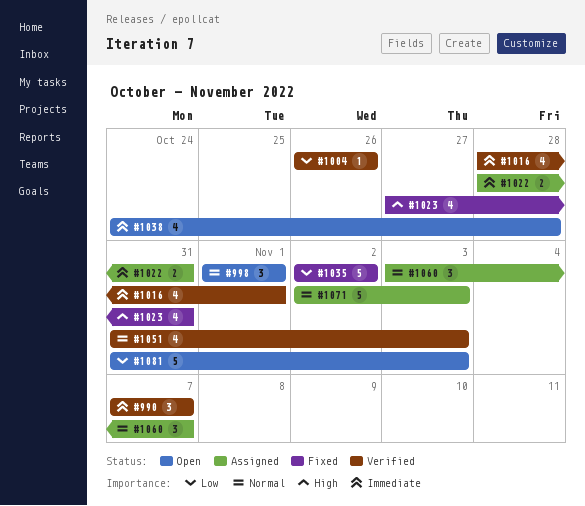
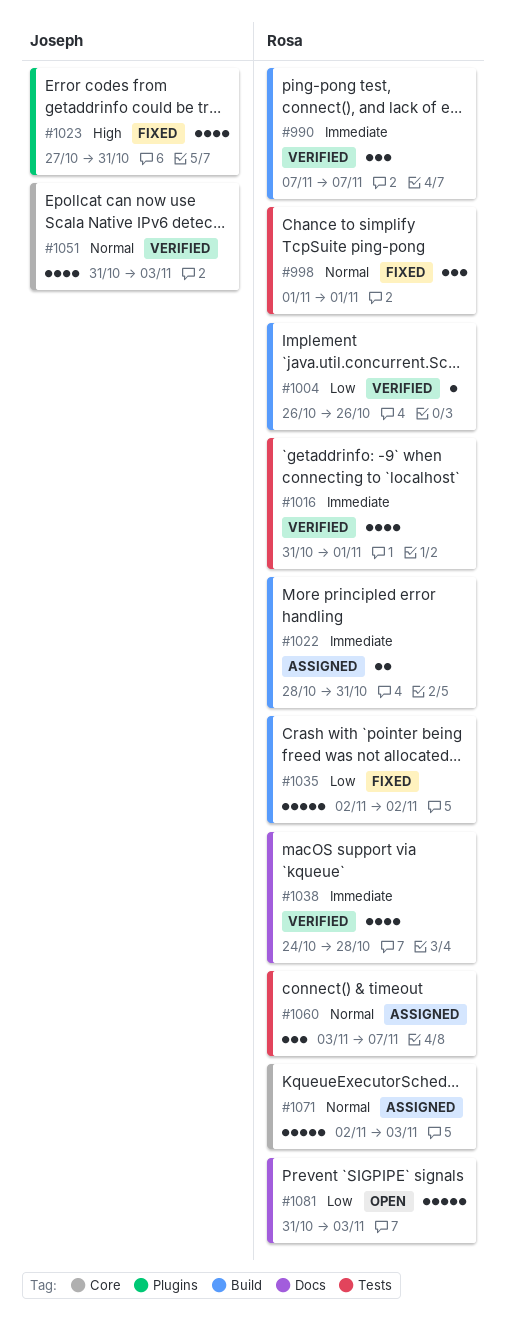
#998, status: Open -> Fixed
#1016, start: Oct 28 -> Oct 31
#1038, status: Open -> Verified

